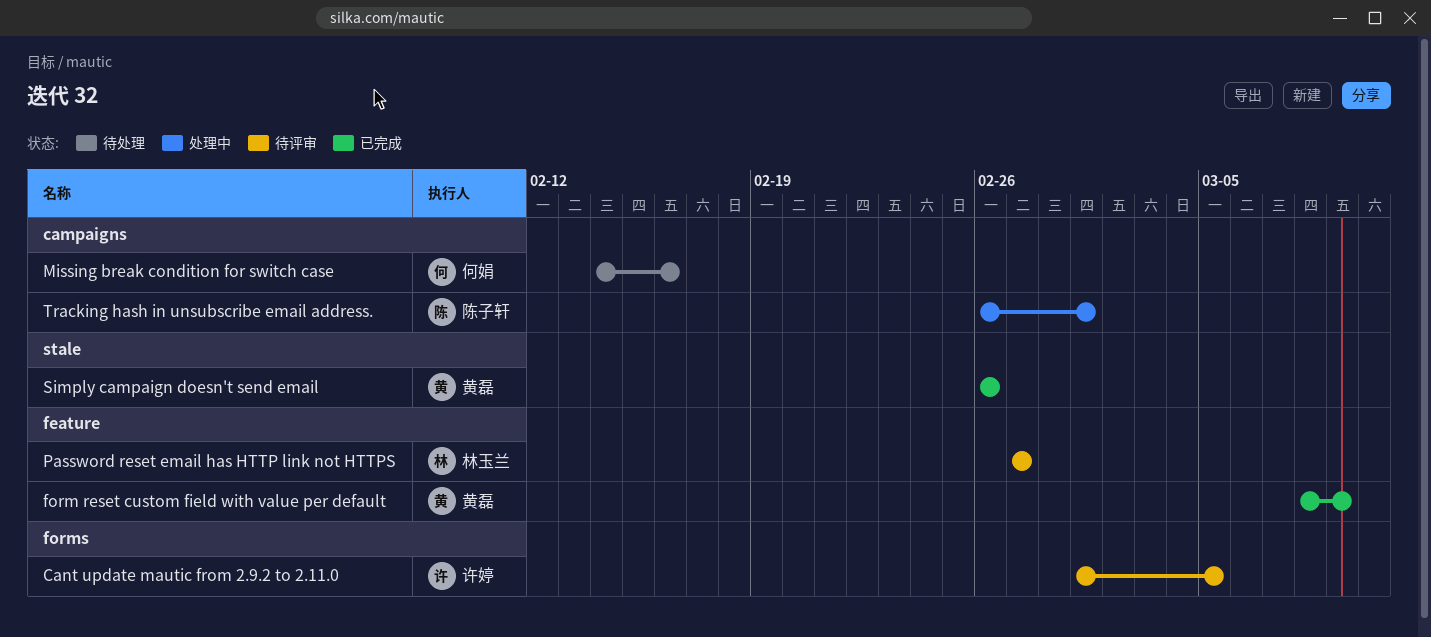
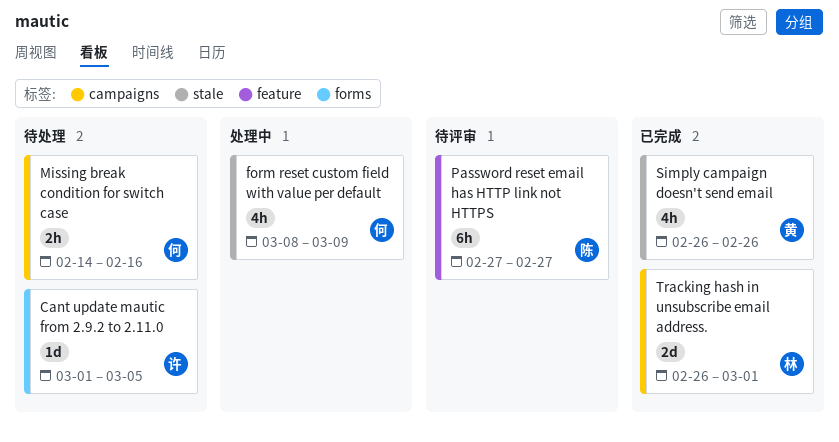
Cant update mautic from 2.9.2 to 2.11.0, status: 待评审 -> 待处理
form reset custom field with value per default, status: 已完成 -> 处理中
form reset custom field with value per default, owner: 黄磊 -> 何娟
form reset custom field with value per default, label: feature -> stale
Password reset email has HTTP link not HTTPS, owner: 林玉兰 -> 陈子轩
Tracking hash in unsubscribe email address., status: 处理中 -> 已完成
Tracking hash in unsubscribe email address., owner: 陈子轩 -> 林玉兰

